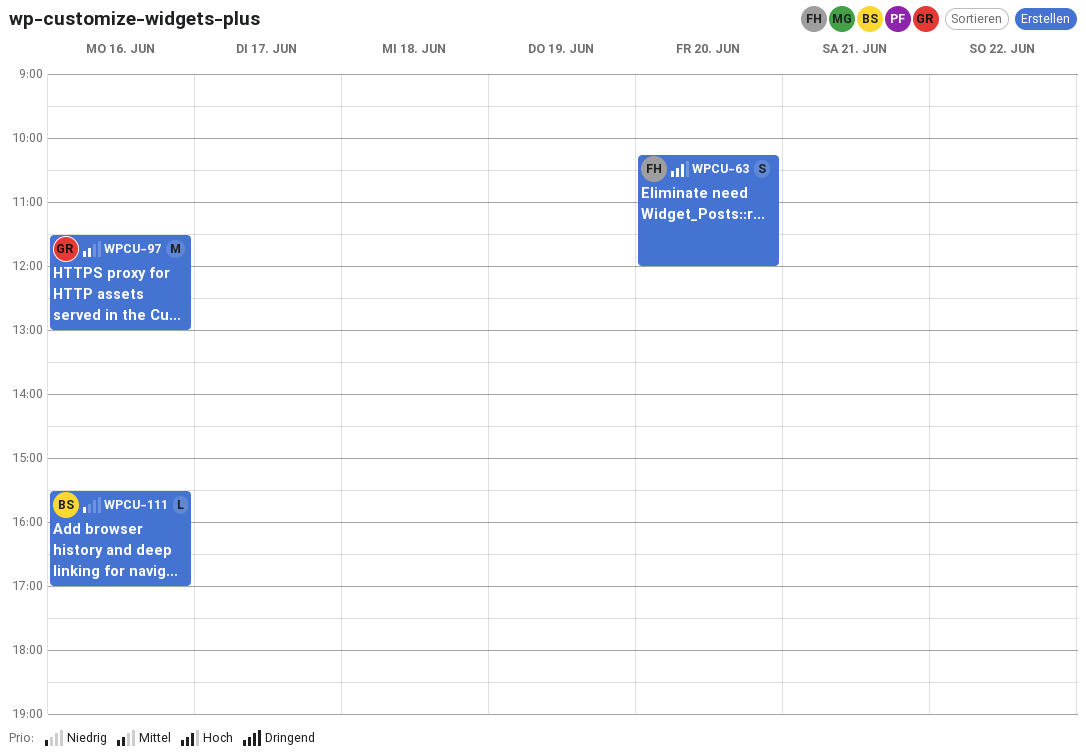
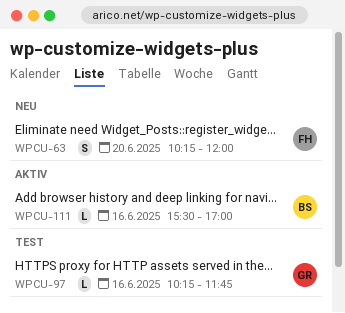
WPCU-97, estimate: M -> L
WPCU-97, begins: 11:30 -> 10:15
WPCU-97, ends: 13:00 -> 11:45

